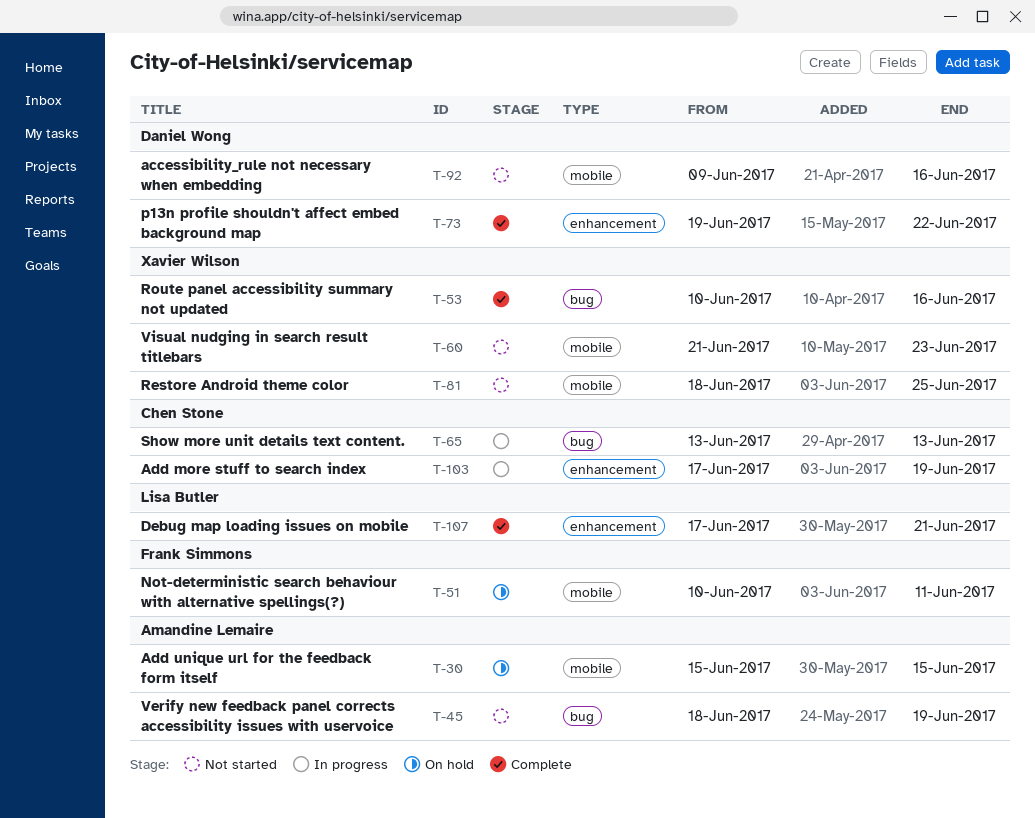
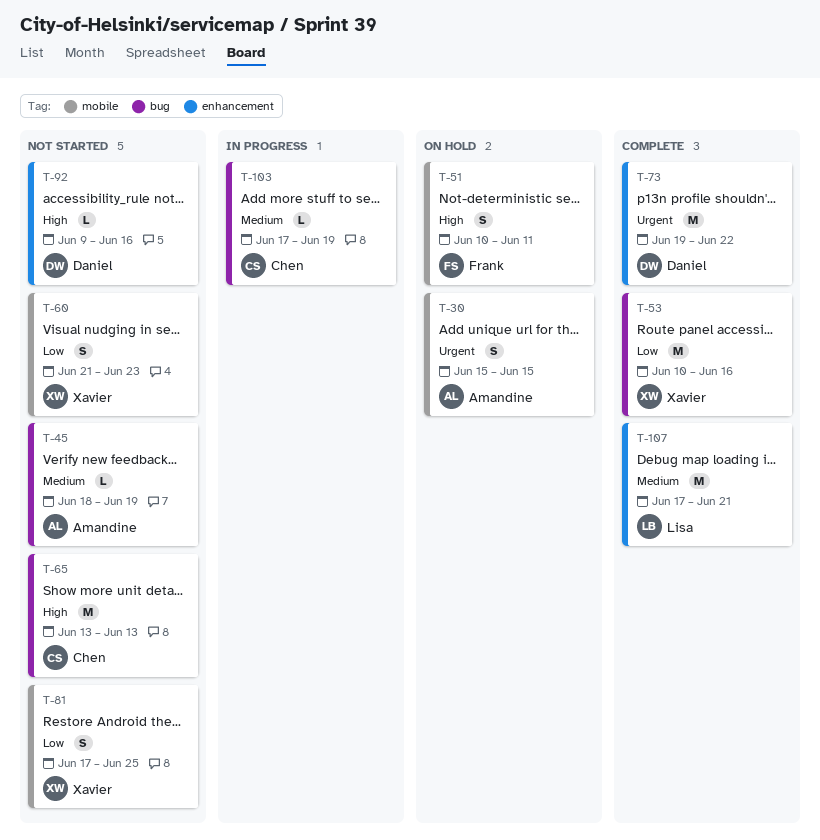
T-65, status: In progress -> Not started
T-81, start: Jun 18 -> Jun 17
T-92, label: mobile -> enhancement
T-103, label: enhancement -> bug

